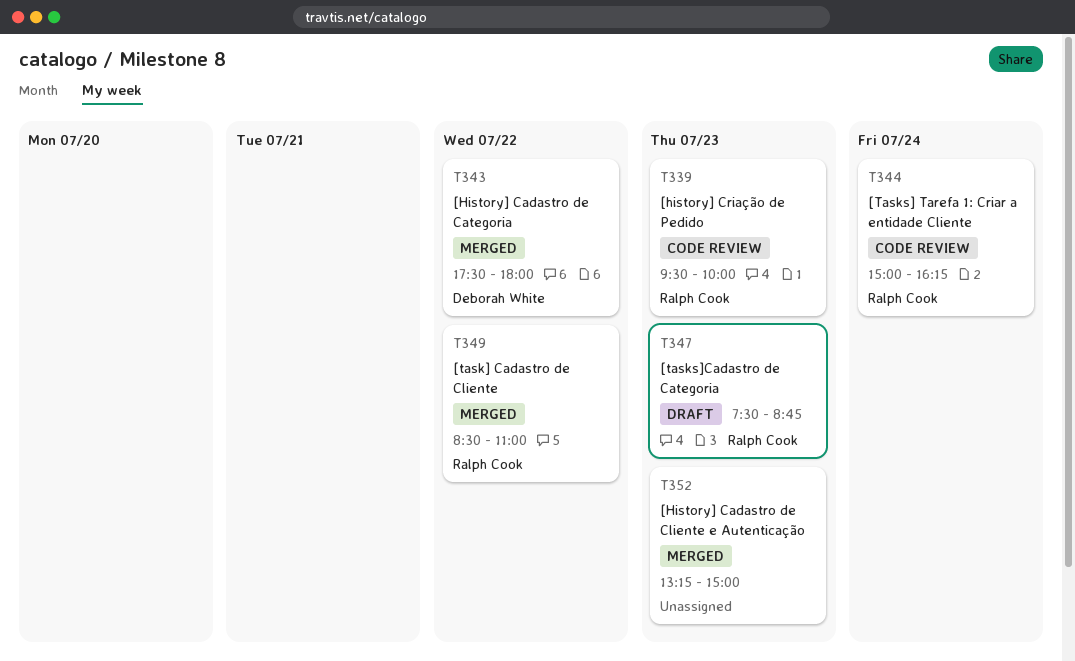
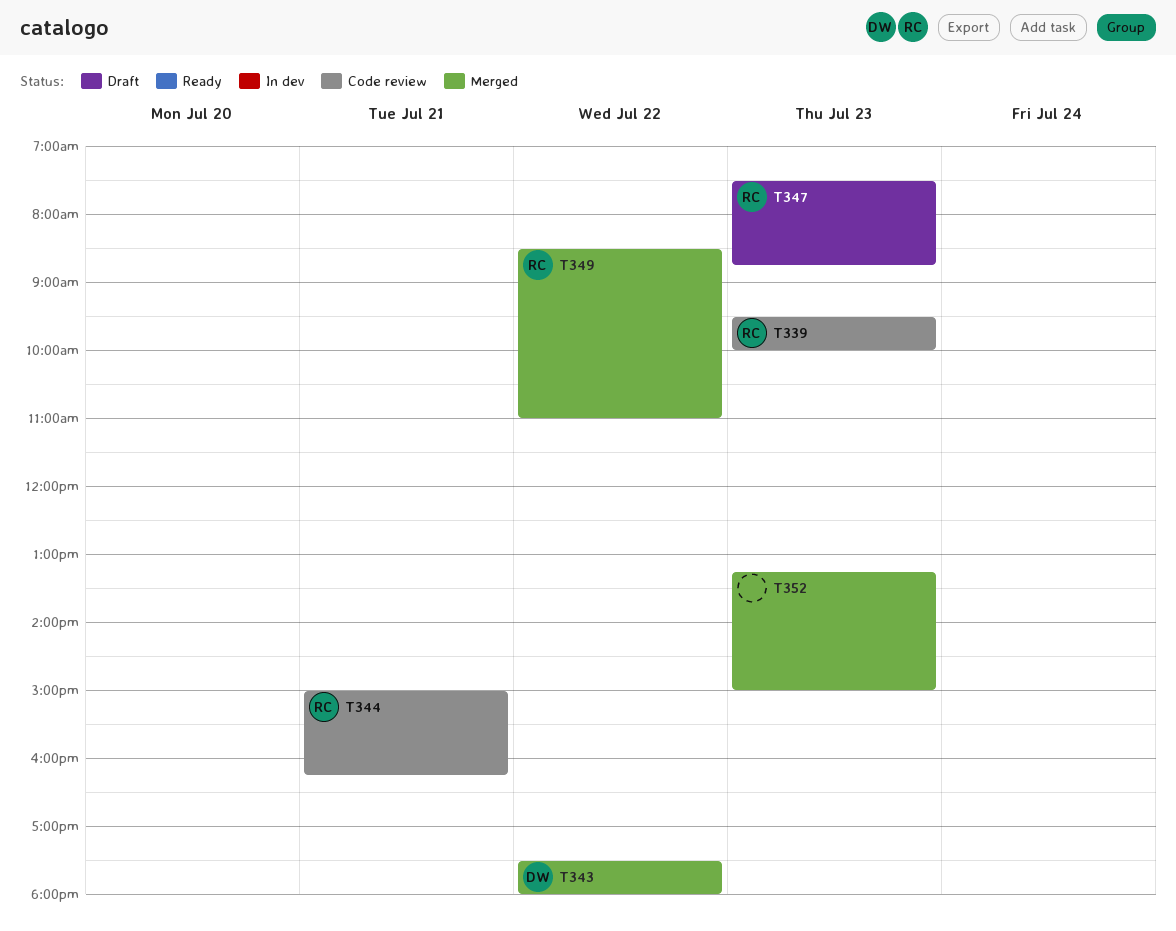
T344, day: Jul 24 -> Jul 21

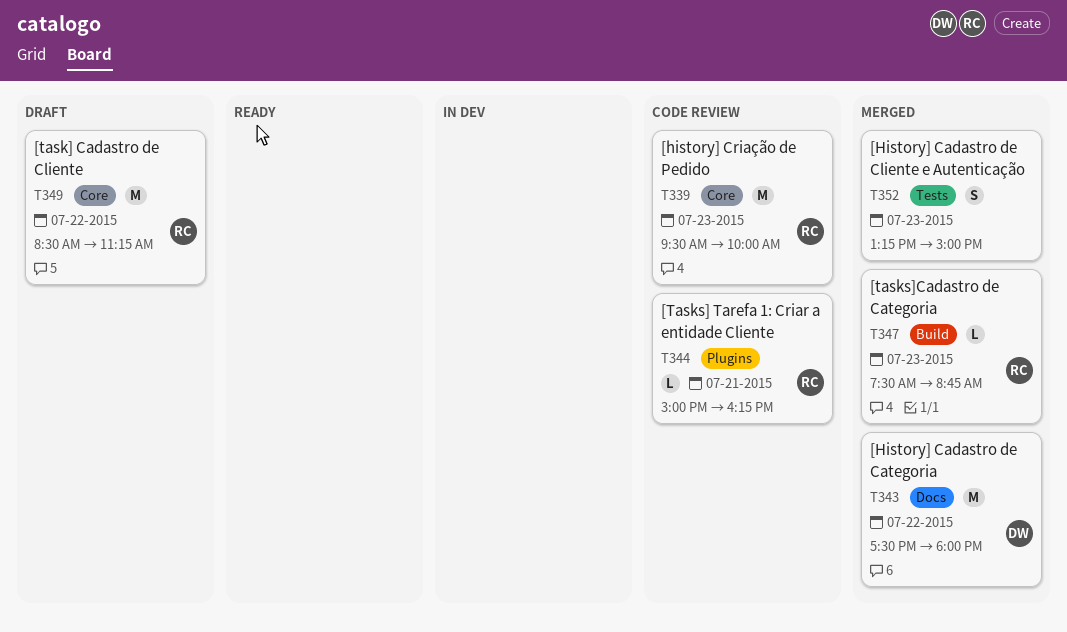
T347, status: Draft -> Merged
T349, status: Merged -> Draft
T349, ends: 11:00 -> 11:15

